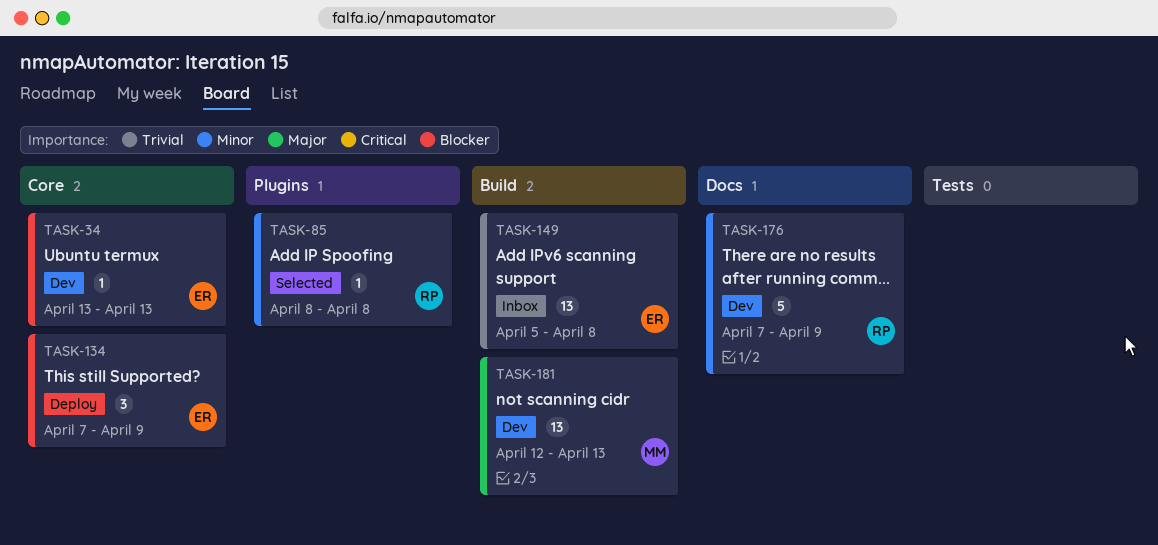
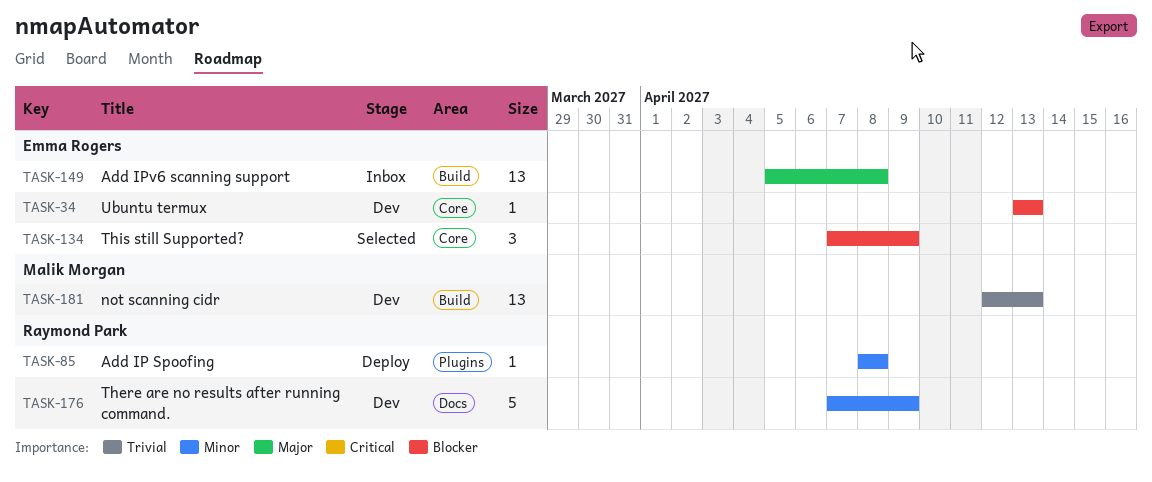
TASK-85, status: Selected -> Deploy
TASK-134, status: Deploy -> Selected
TASK-149, priority: Trivial -> Major
TASK-181, priority: Major -> Trivial

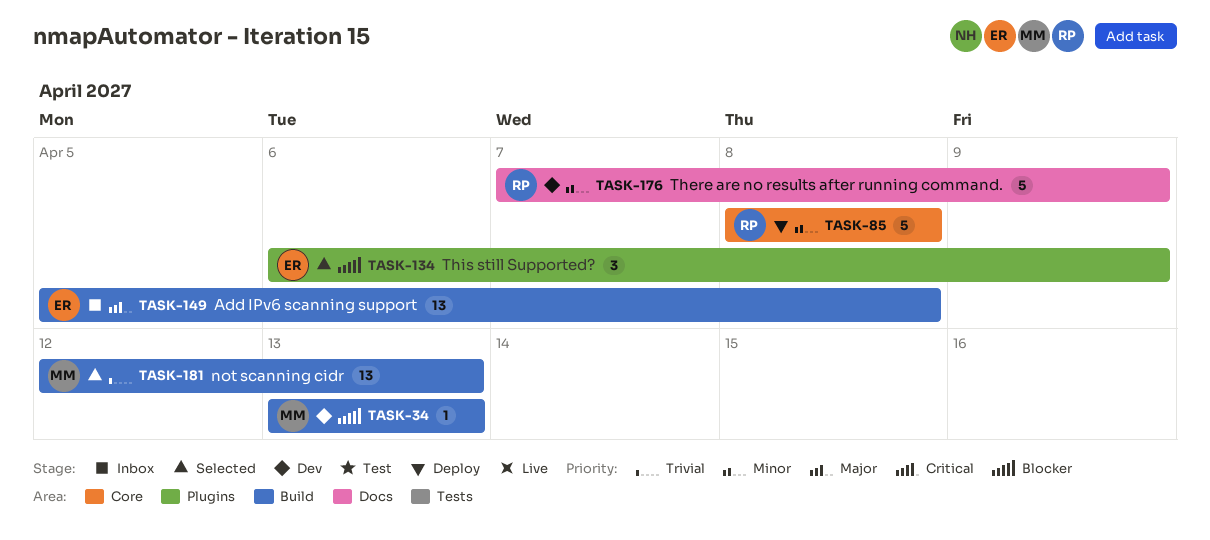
TASK-34, owner: Emma Rogers -> Malik Morgan
TASK-34, label: Core -> Build
TASK-85, label: Plugins -> Core
TASK-85, estimate: 1 -> 5
TASK-134, label: Core -> Plugins
TASK-134, start: Apr 7 -> Apr 6
TASK-181, status: Dev -> Selected

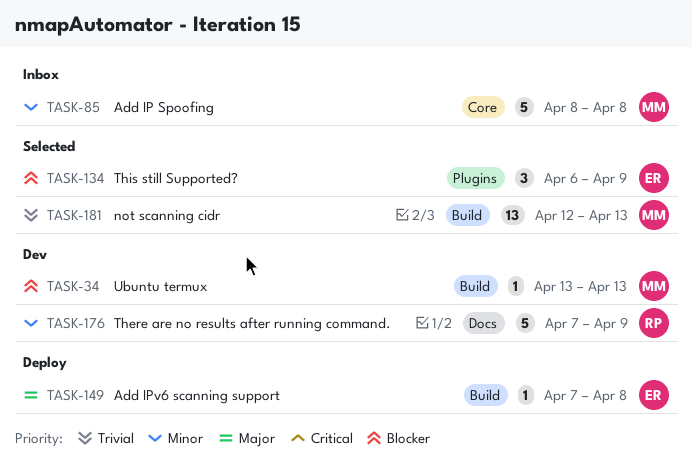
TASK-85, status: Deploy -> Inbox
TASK-85, owner: RP -> MM
TASK-149, status: Inbox -> Deploy
TASK-149, estimate: 13 -> 1
TASK-149, start: Apr 5 -> Apr 7

